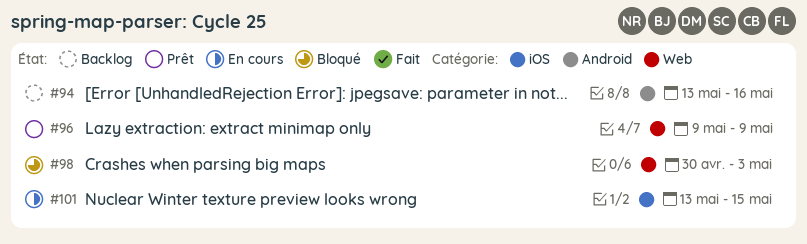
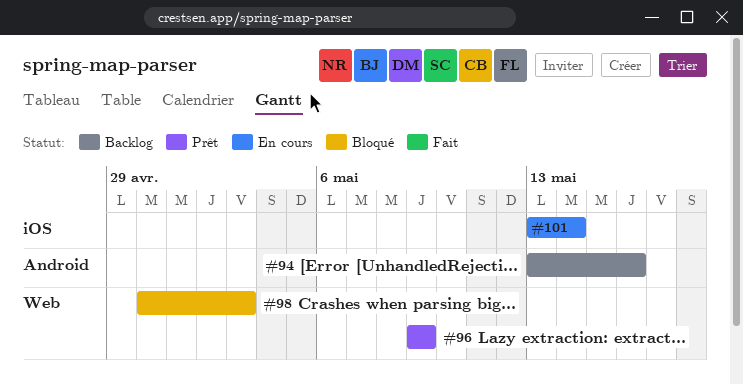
#101, due: May 15 -> May 14

